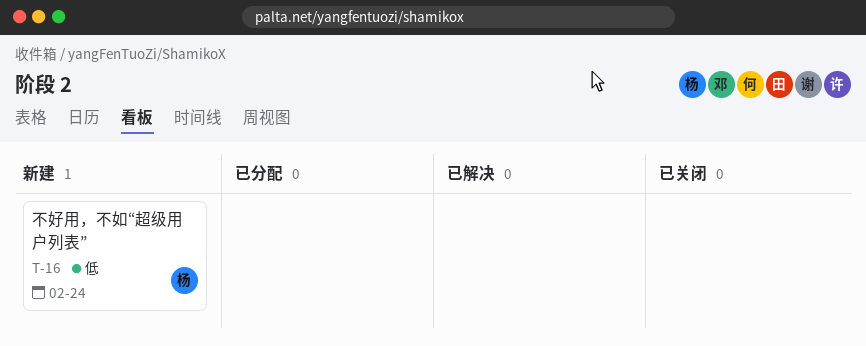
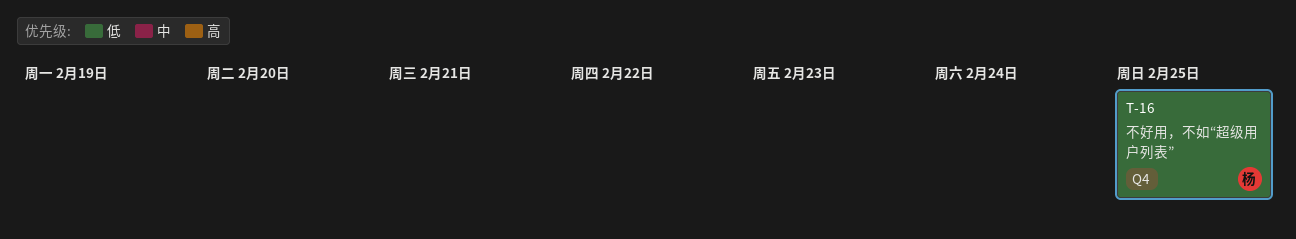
T-16, due: Feb 24 -> Feb 25

